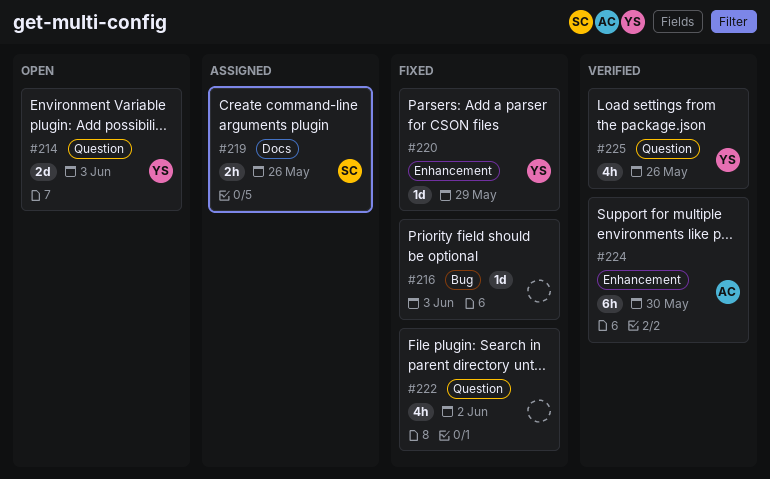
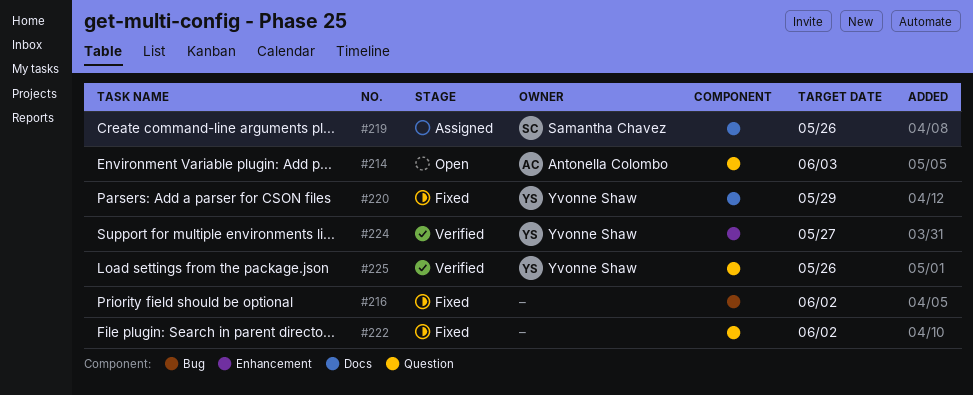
#214, owner: Yvonne Shaw -> Antonella Colombo
#216, due: Jun 3 -> Jun 2
#220, label: Enhancement -> Docs
#224, owner: Antonella Colombo -> Yvonne Shaw
#224, due: May 30 -> May 27

